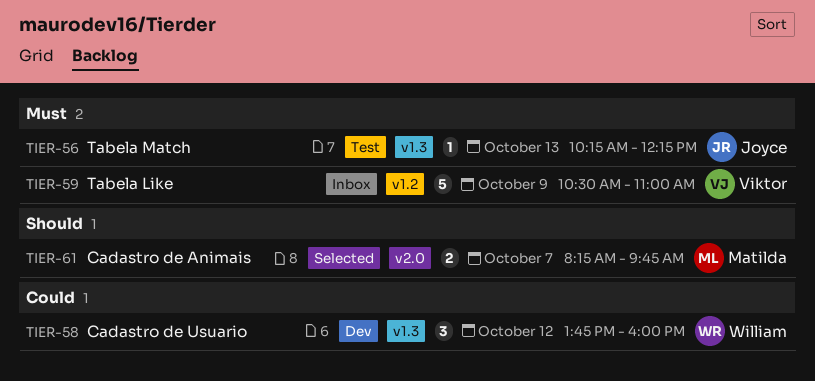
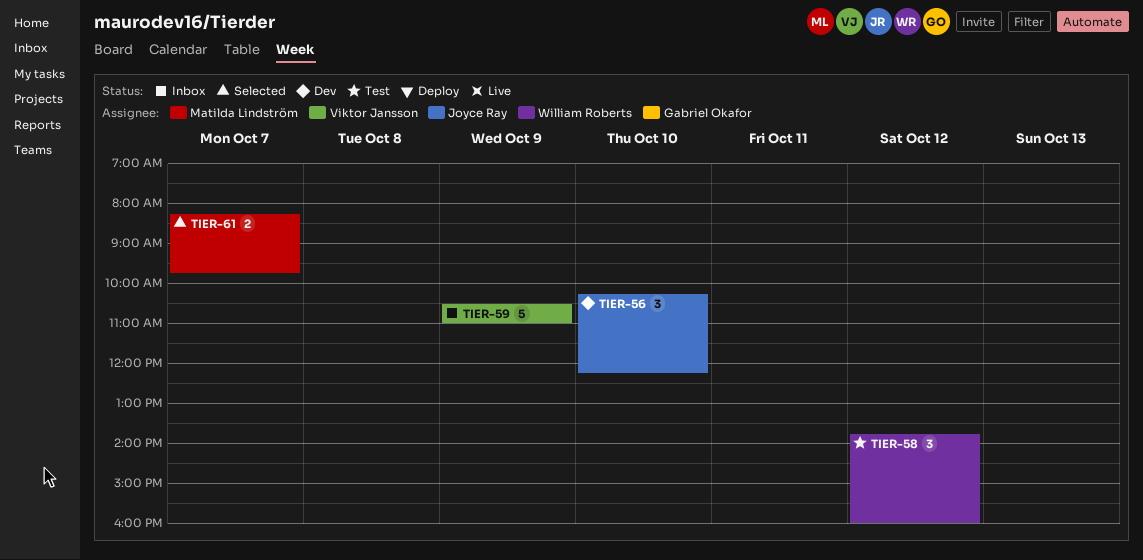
TIER-56, status: Test -> Dev
TIER-56, estimate: 1 -> 3
TIER-56, day: Oct 13 -> Oct 10
TIER-58, status: Dev -> Test

